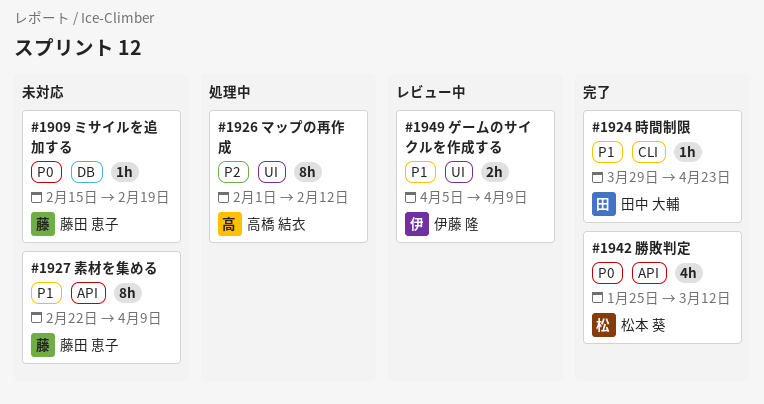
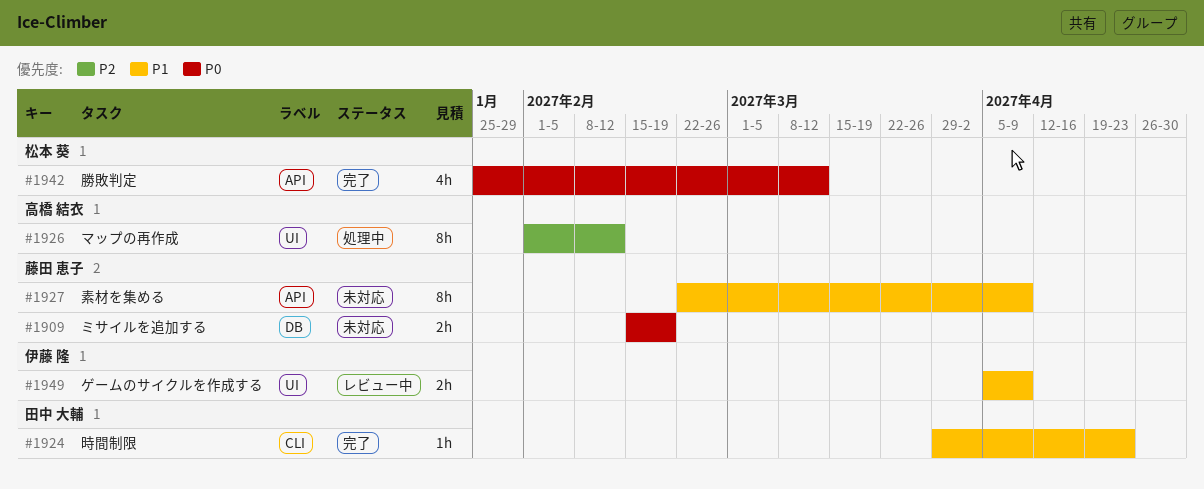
#1909, estimate: 1h -> 2h

